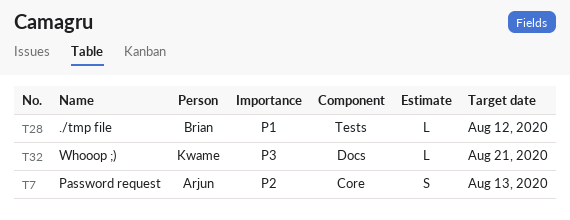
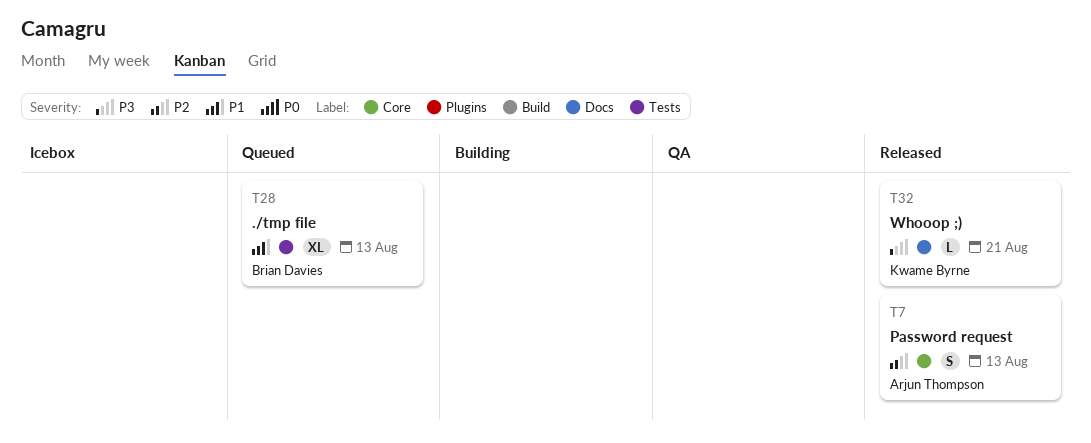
T28, estimate: L -> XL
T28, due: Aug 12 -> Aug 13

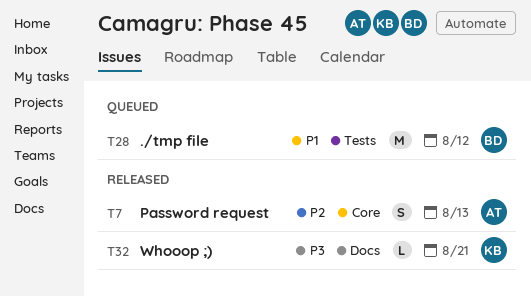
T28, estimate: XL -> M
T28, due: Aug 13 -> Aug 12

